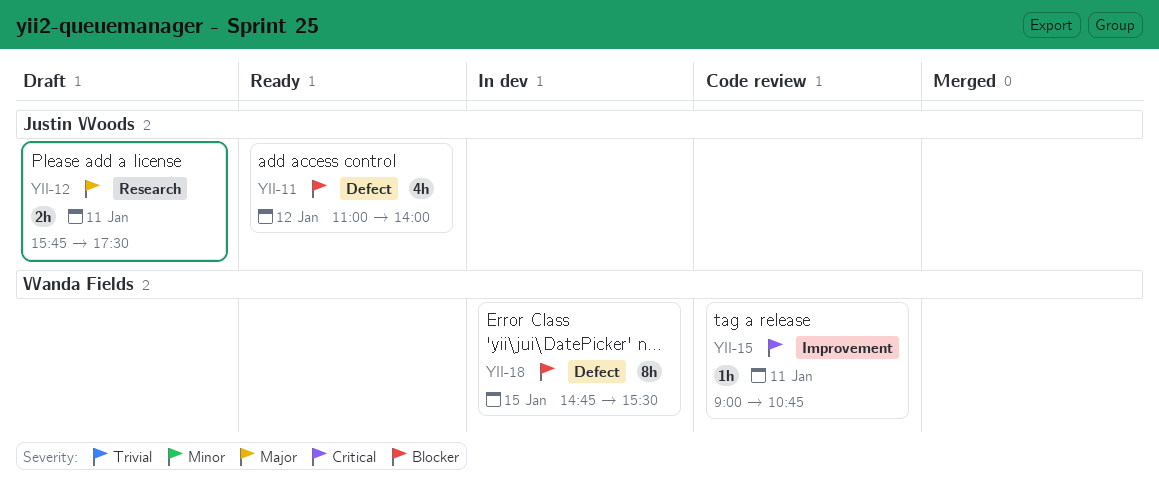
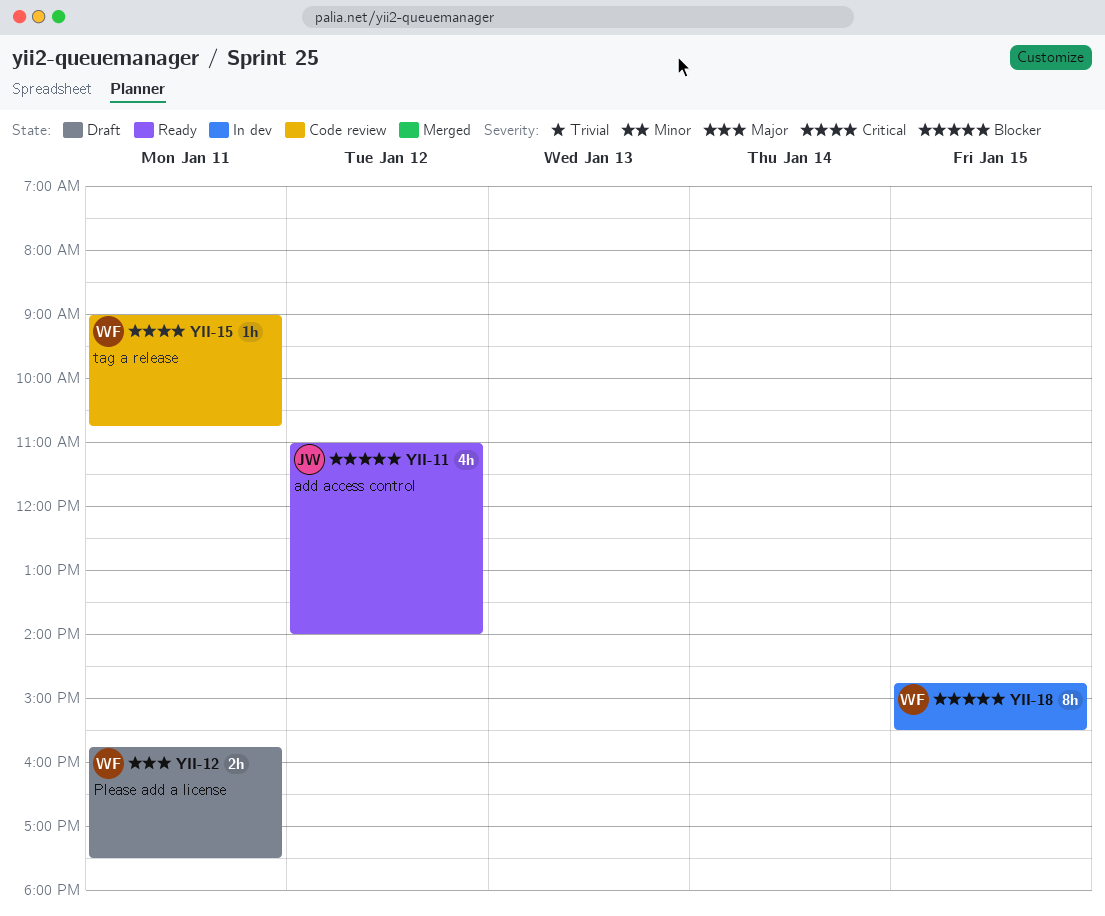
YII-12, owner: Justin Woods -> Wanda Fields

